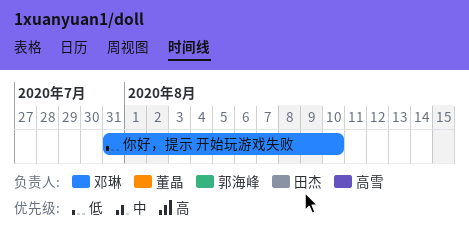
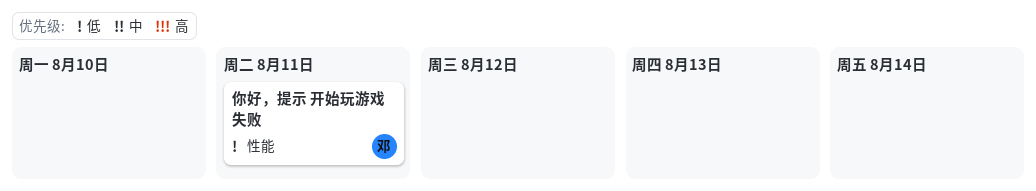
你好，提示 开始玩游戏失败, due: Aug 10 -> Aug 11

